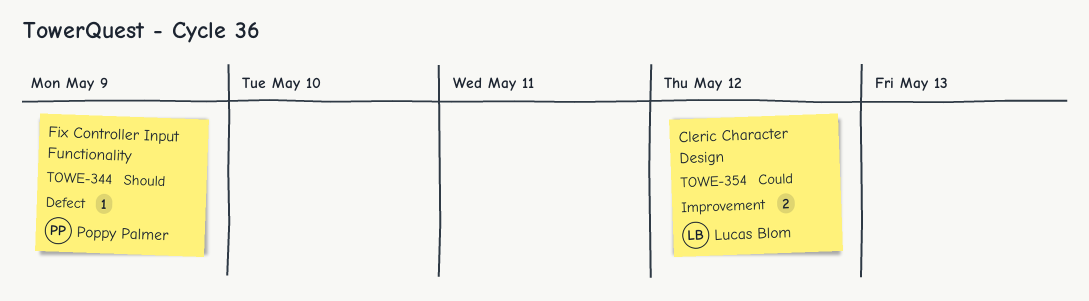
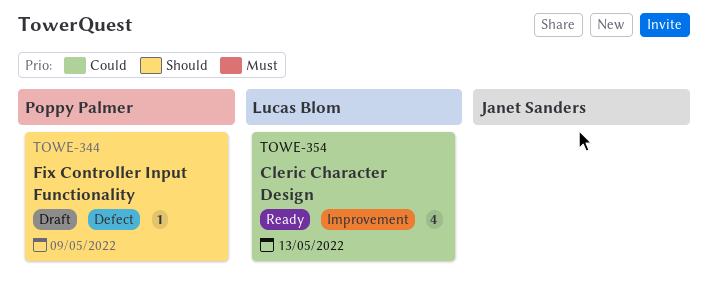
TOWE-354, estimate: 2 -> 4
TOWE-354, due: May 12 -> May 13

